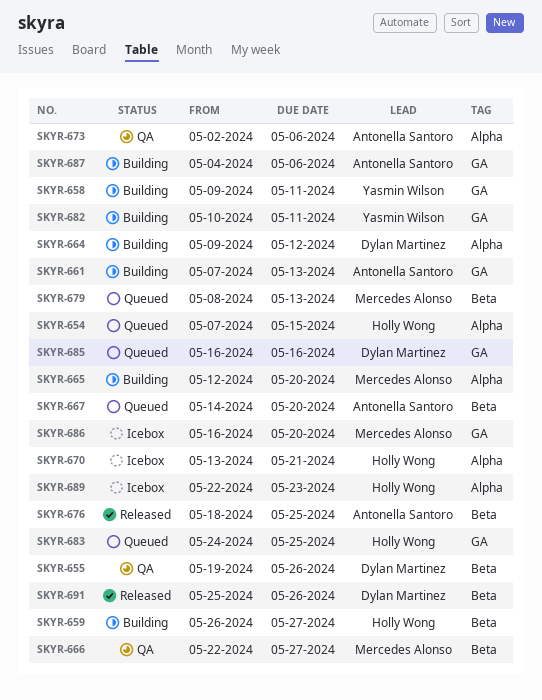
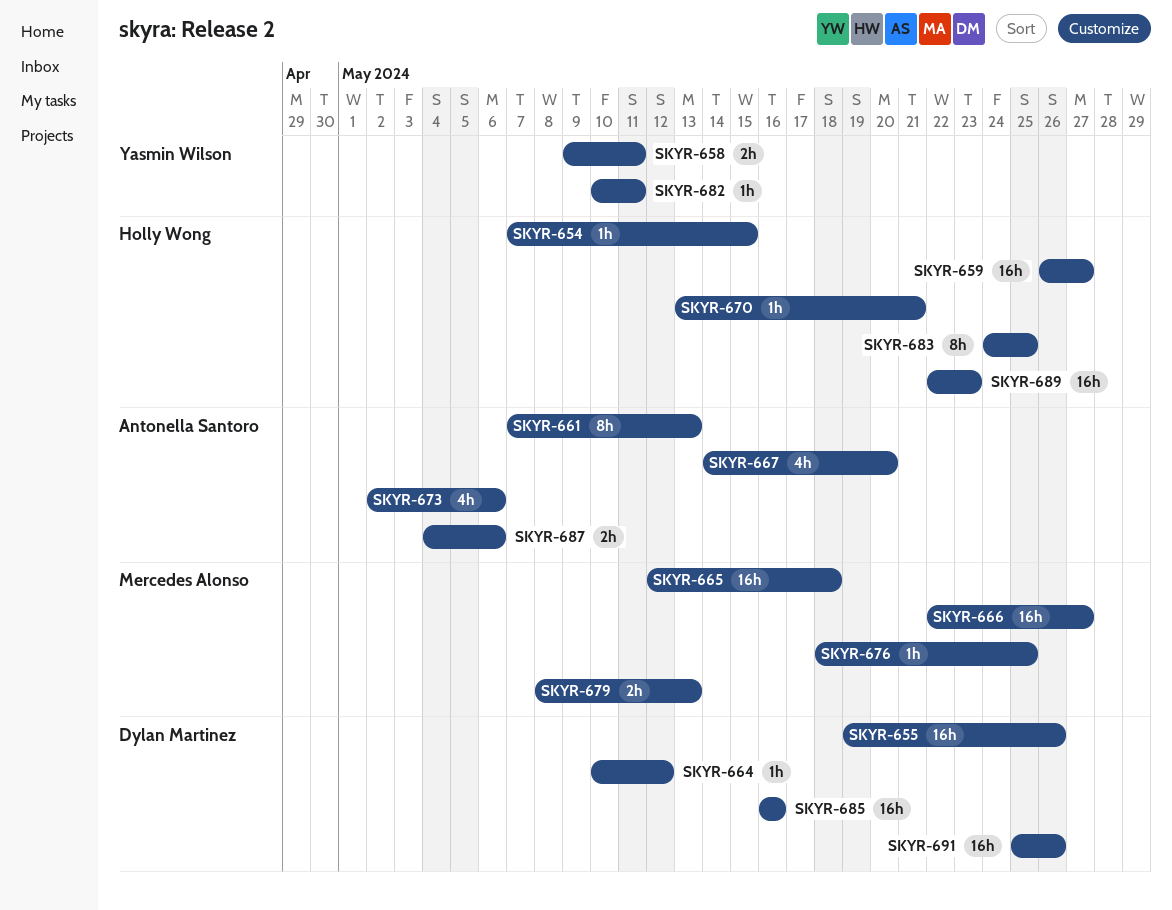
SKYR-664, start: May 9 -> May 10
SKYR-665, due: May 20 -> May 18
SKYR-676, owner: Antonella Santoro -> Mercedes Alonso
SKYR-686: present -> none

